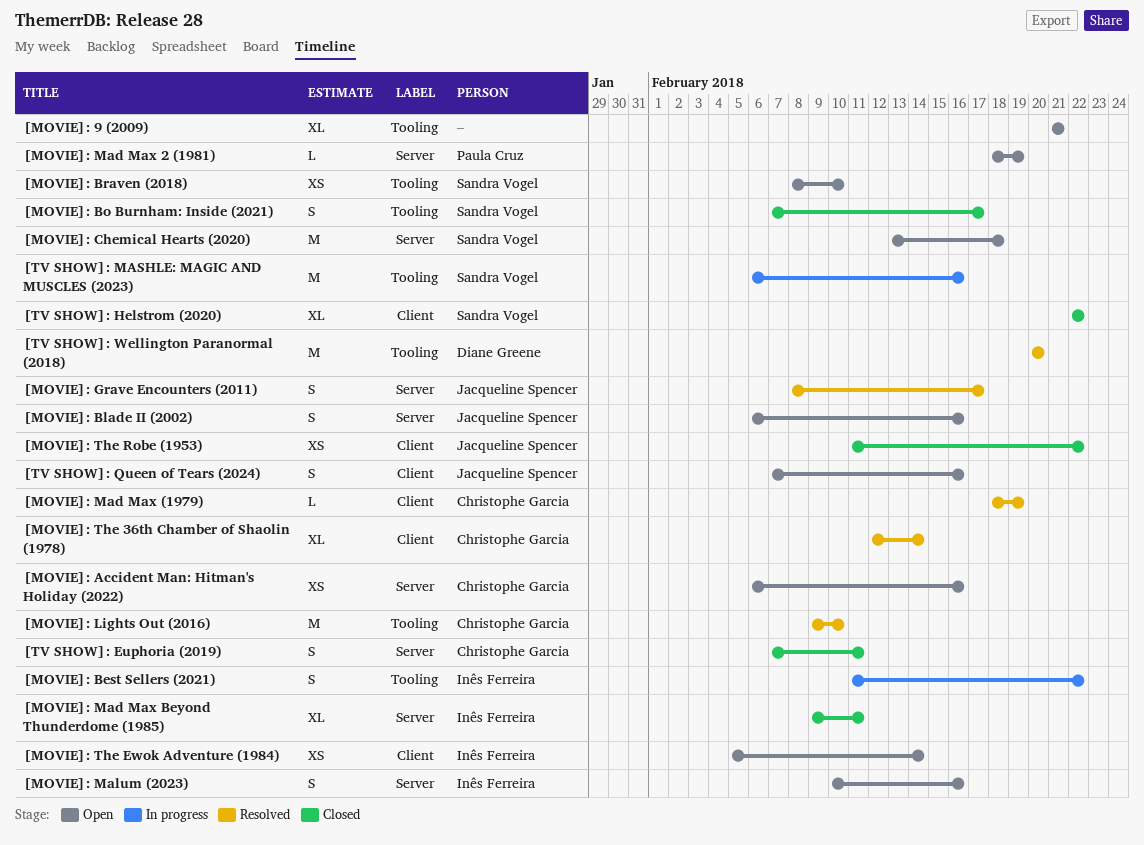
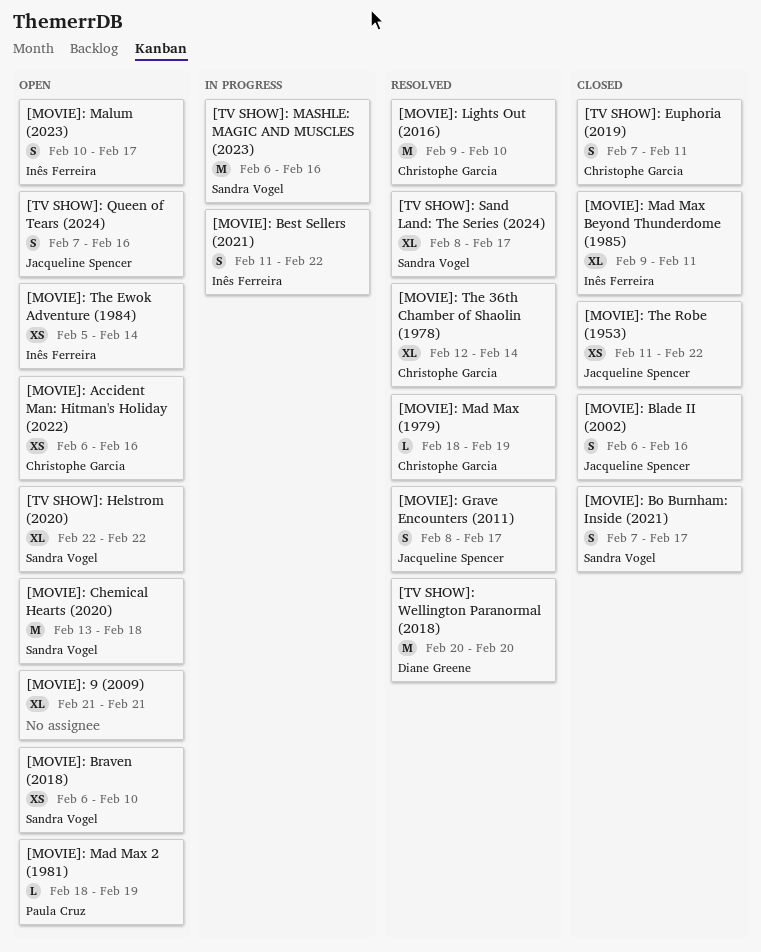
[MOVIE]: Blade II (2002), status: Open -> Closed
[MOVIE]: Braven (2018), start: Feb 8 -> Feb 6
[MOVIE]: Malum (2023), due: Feb 16 -> Feb 17
[TV SHOW]: Helstrom (2020), status: Closed -> Open
[TV SHOW]: Sand Land: The Series (2024): none -> present

